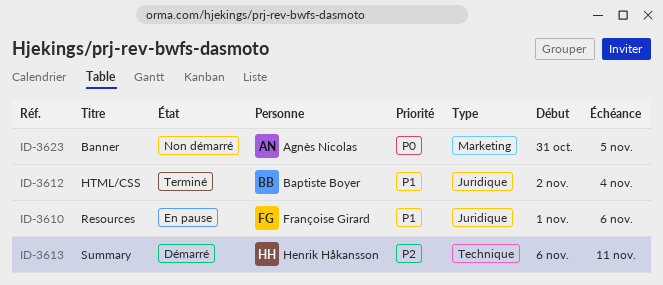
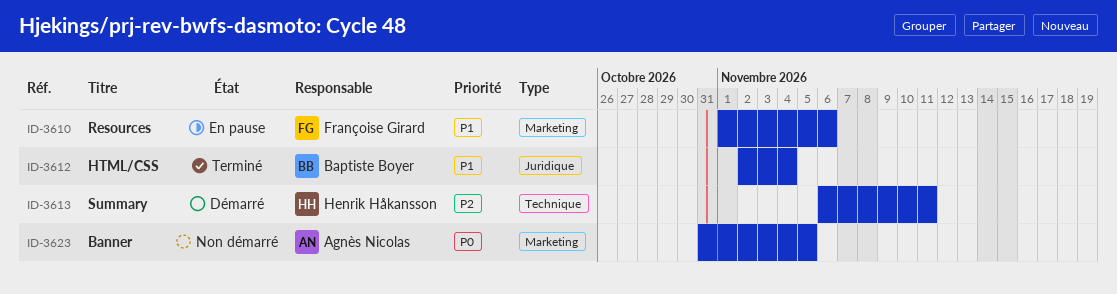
ID-3610, label: Juridique -> Marketing

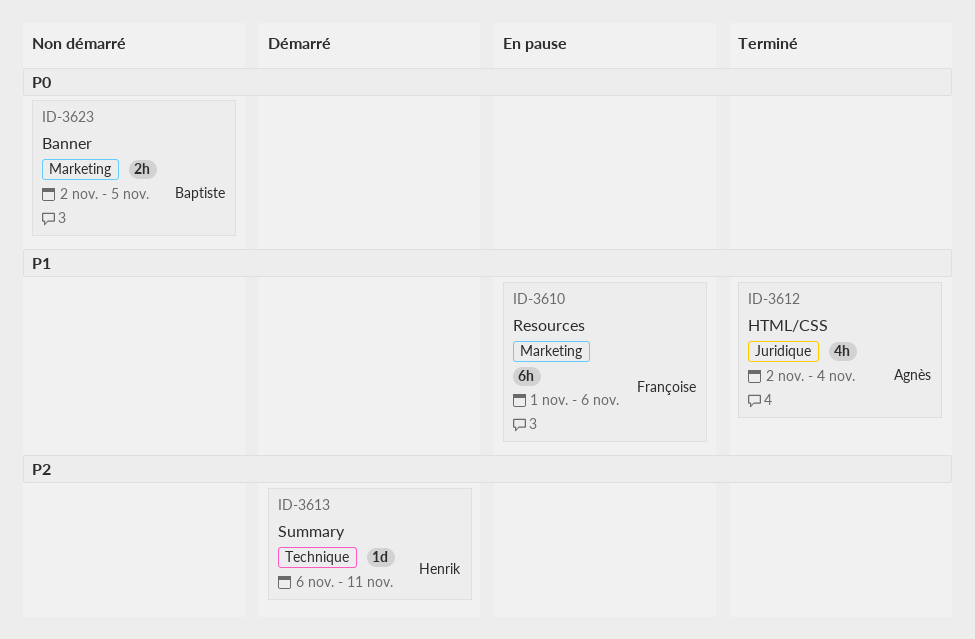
ID-3612, owner: Baptiste Boyer -> Agnès Nicolas
ID-3623, owner: Agnès Nicolas -> Baptiste Boyer
ID-3623, start: Oct 31 -> Nov 2

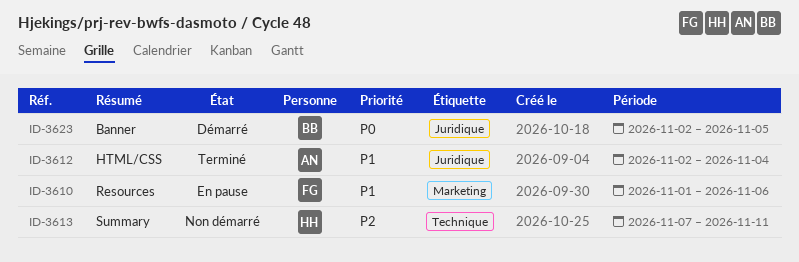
ID-3613, status: Démarré -> Non démarré
ID-3613, start: Nov 6 -> Nov 7
ID-3623, status: Non démarré -> Démarré
ID-3623, label: Marketing -> Juridique

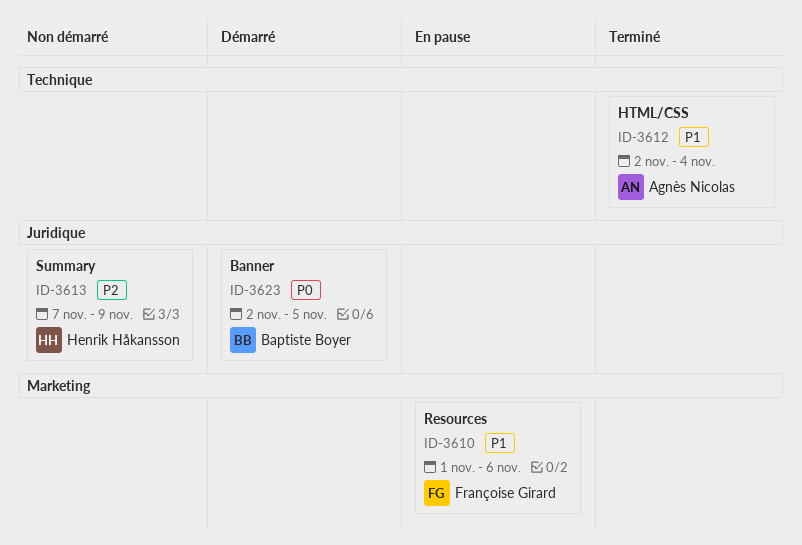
ID-3612, label: Juridique -> Technique
ID-3613, label: Technique -> Juridique
ID-3613, due: Nov 11 -> Nov 9

